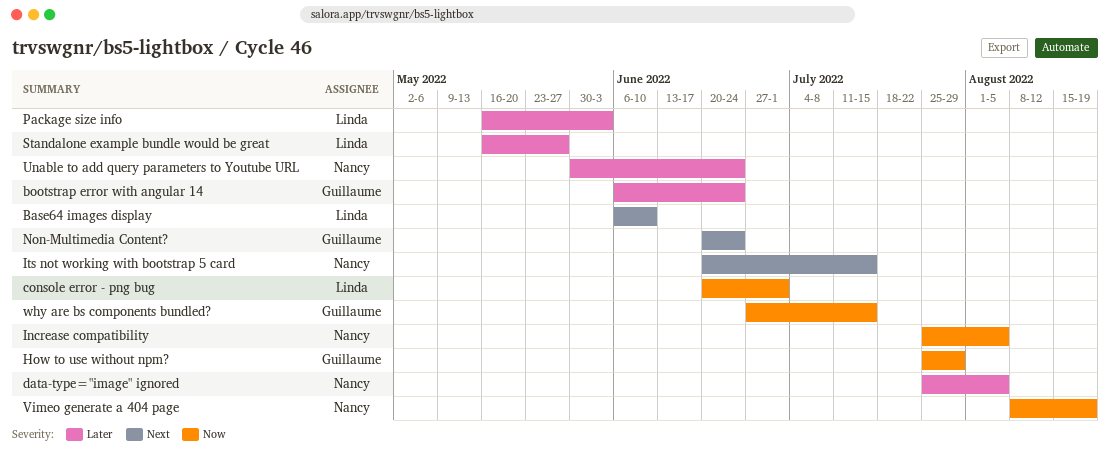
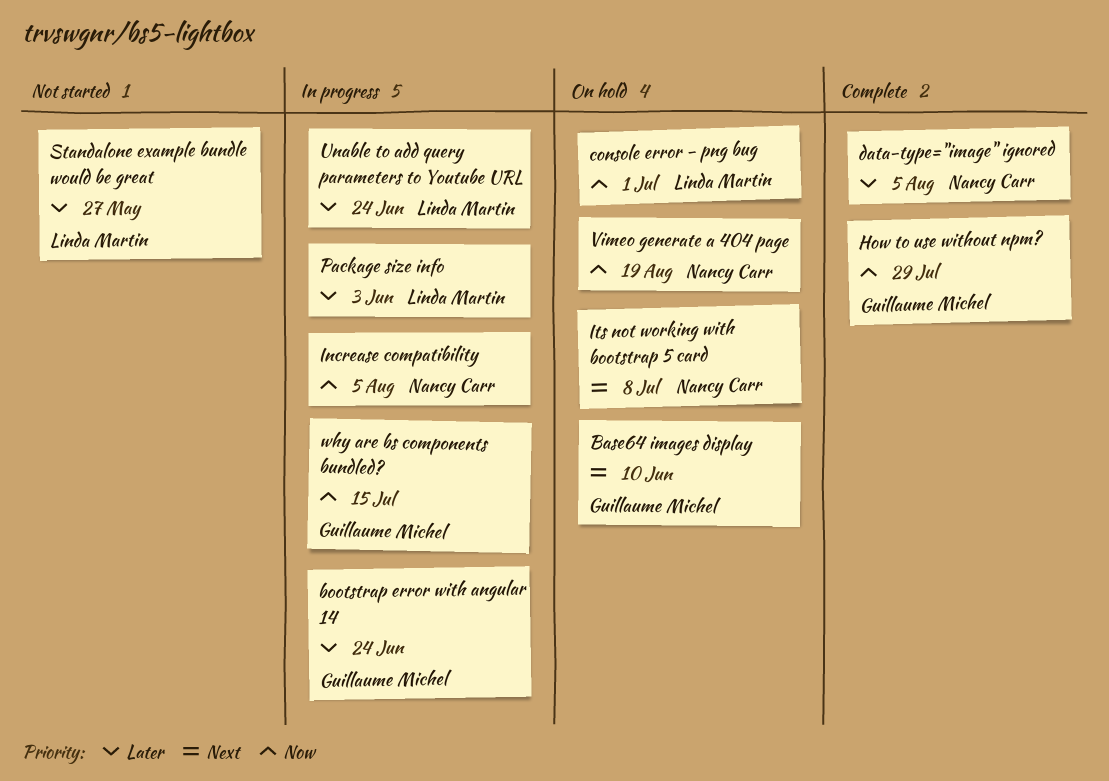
Base64 images display, owner: Linda Martin -> Guillaume Michel
Its not working with bootstrap 5 card, due: Jul 15 -> Jul 8
Non-Multimedia Content?: present -> none
Unable to add query parameters to Youtube URL, owner: Nancy Carr -> Linda Martin

